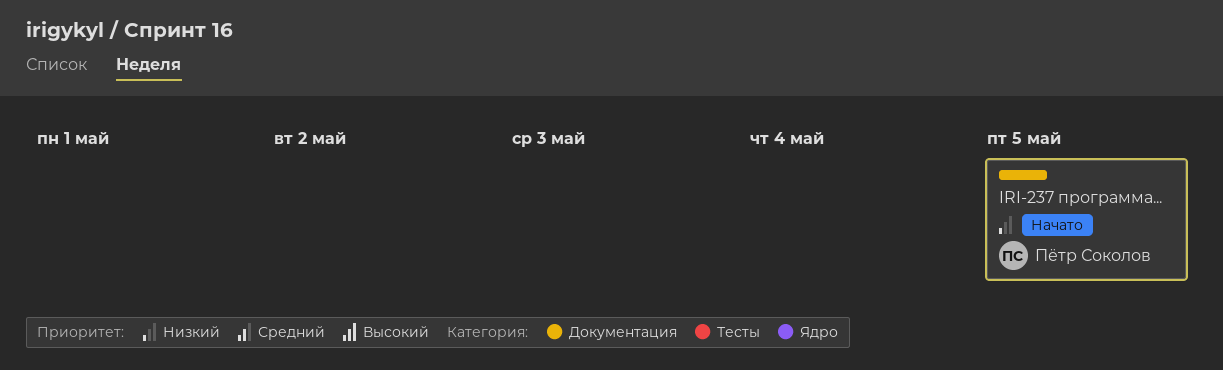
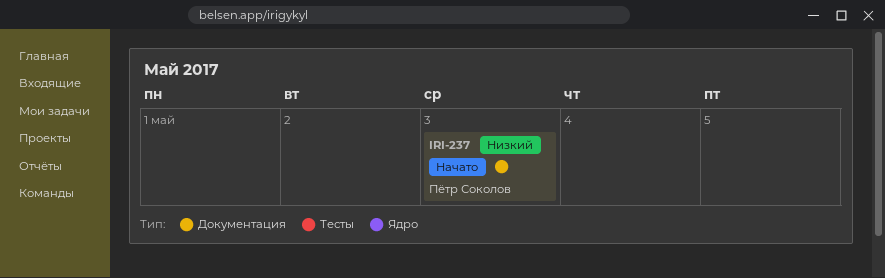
IRI-237, due: May 5 -> May 3

